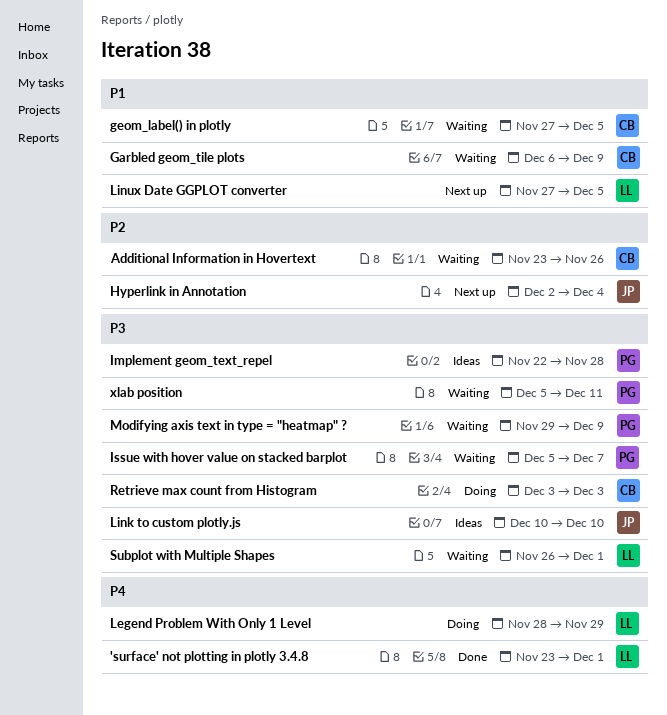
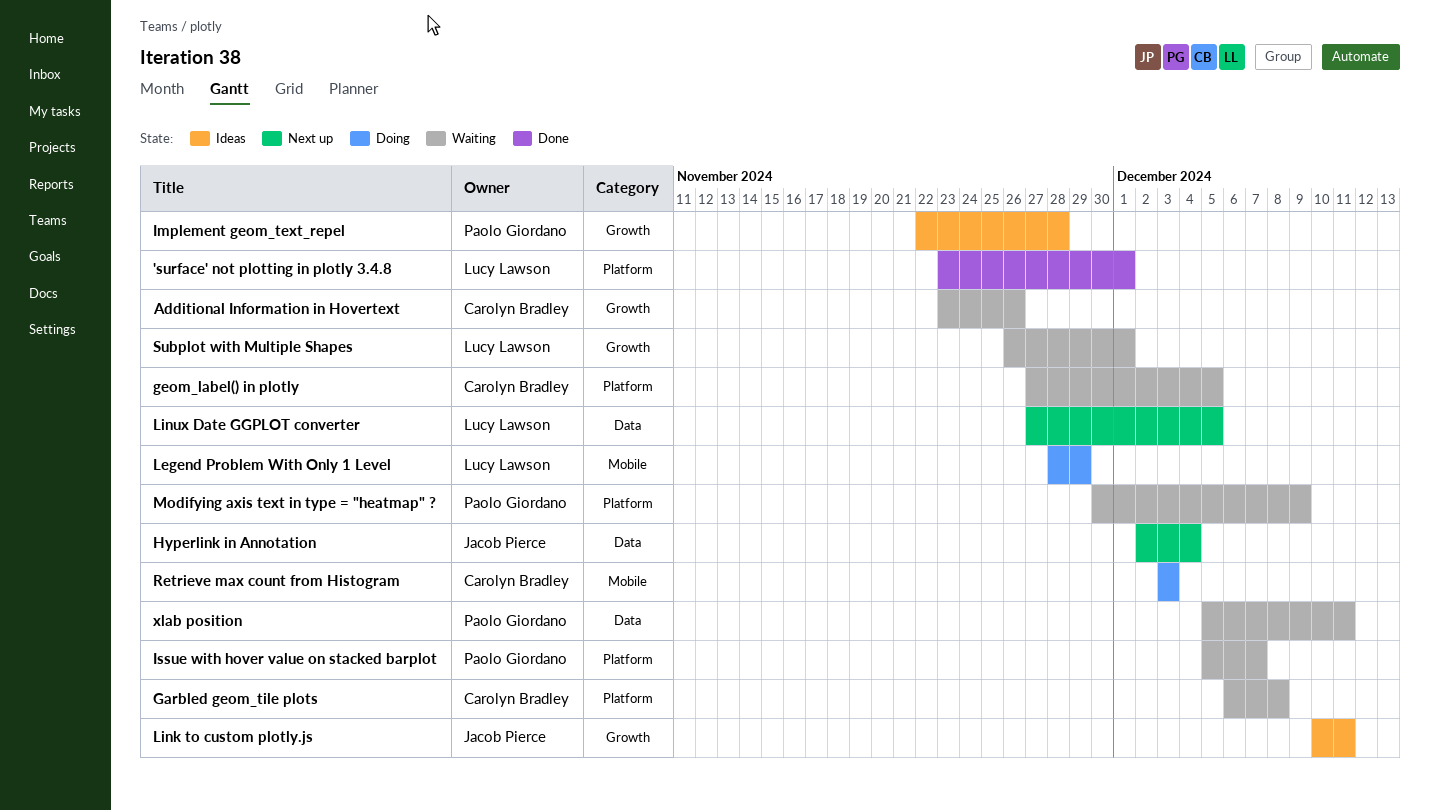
Garbled geom_tile plots, due: Dec 9 -> Dec 8
Link to custom plotly.js, due: Dec 10 -> Dec 11
Modifying axis text in type = "heatmap" ?, start: Nov 29 -> Nov 30

